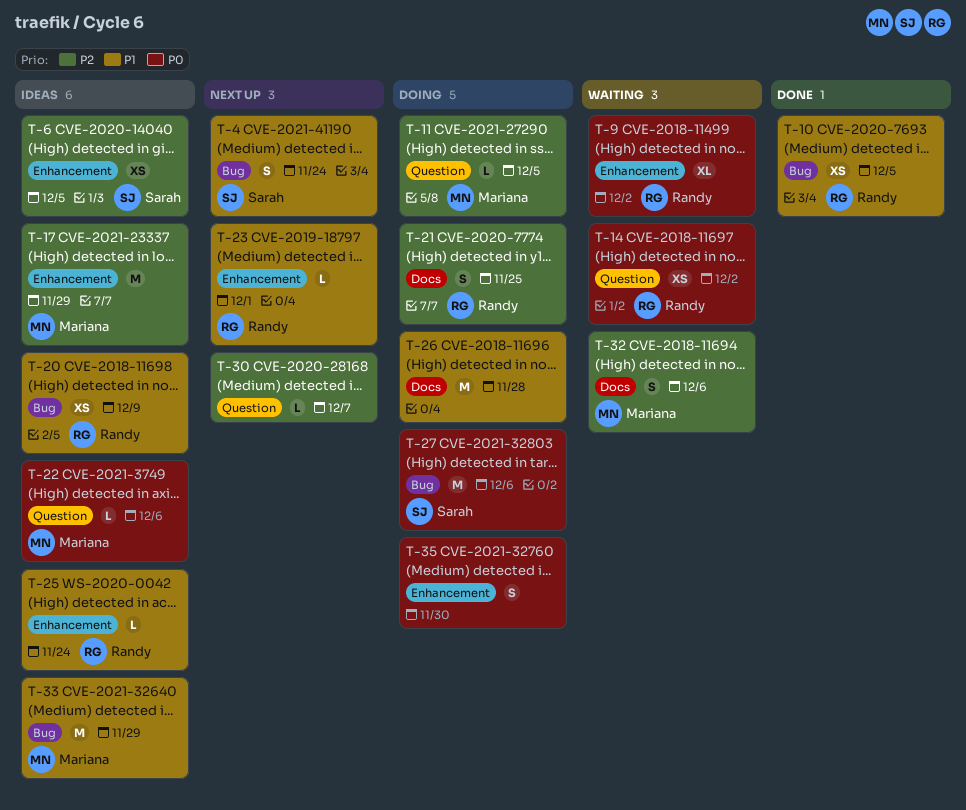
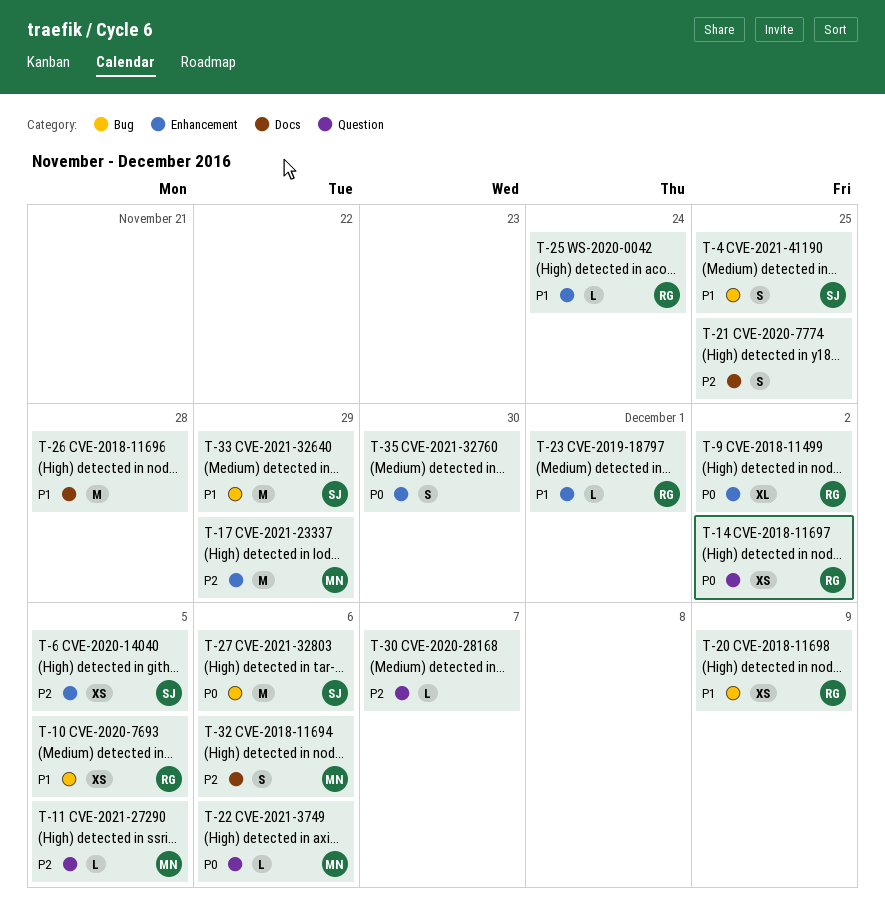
T-4, due: Nov 24 -> Nov 25
T-21, owner: Randy -> none
T-33, owner: Mariana -> Sarah

